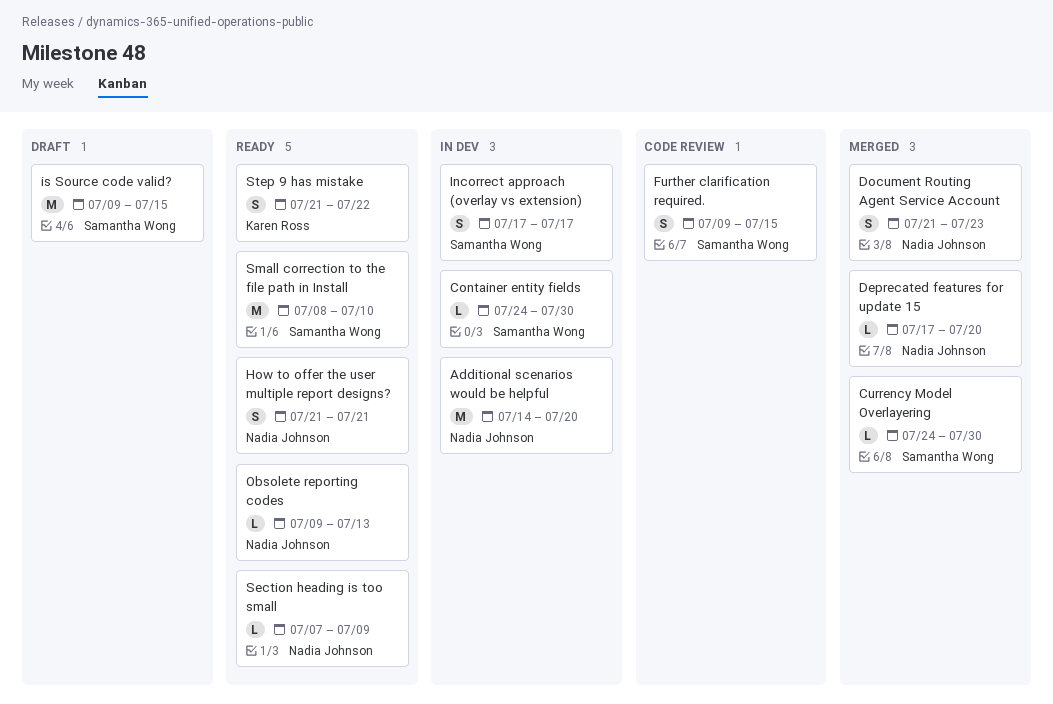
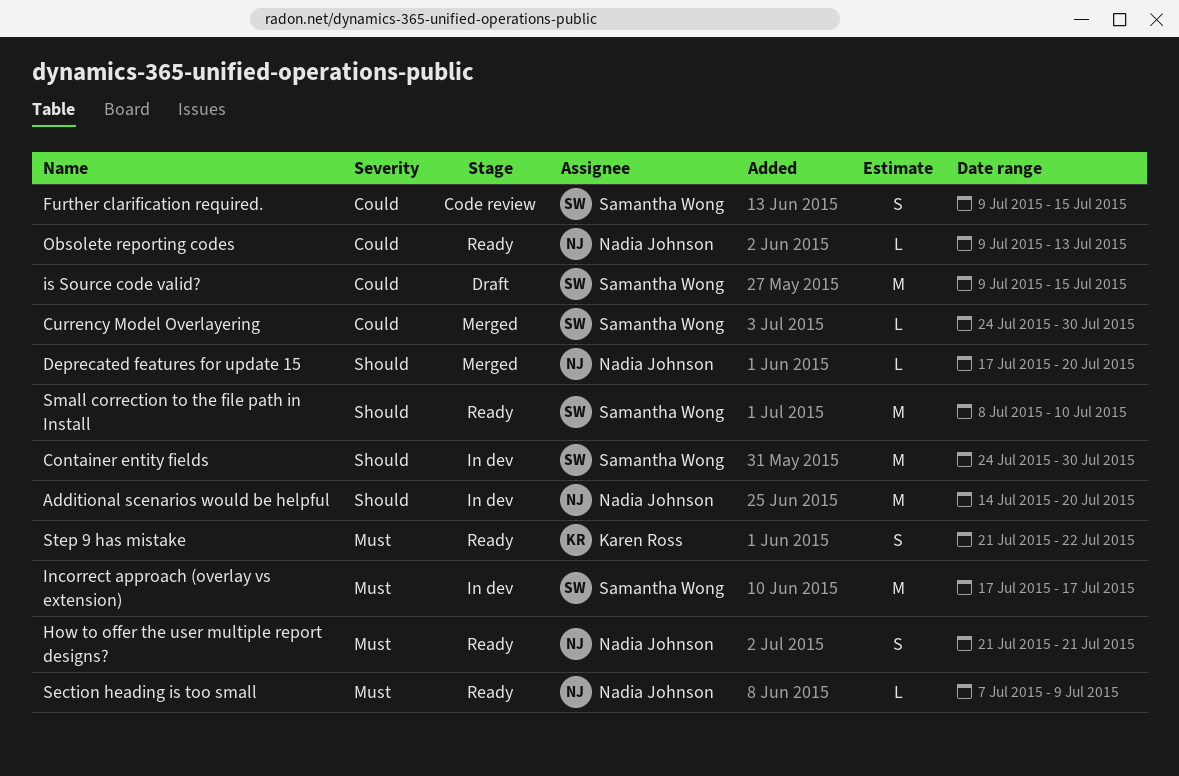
Container entity fields, estimate: L -> M
Document Routing Agent Service Account: present -> none
Incorrect approach (overlay vs extension), estimate: S -> M

